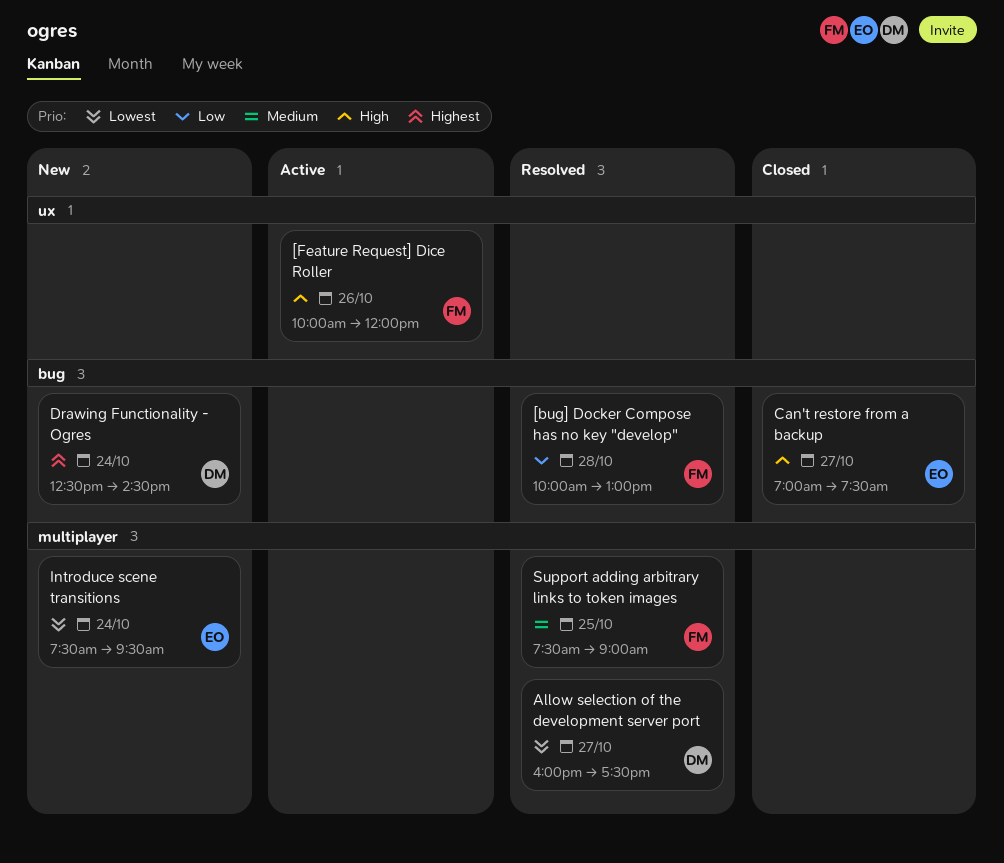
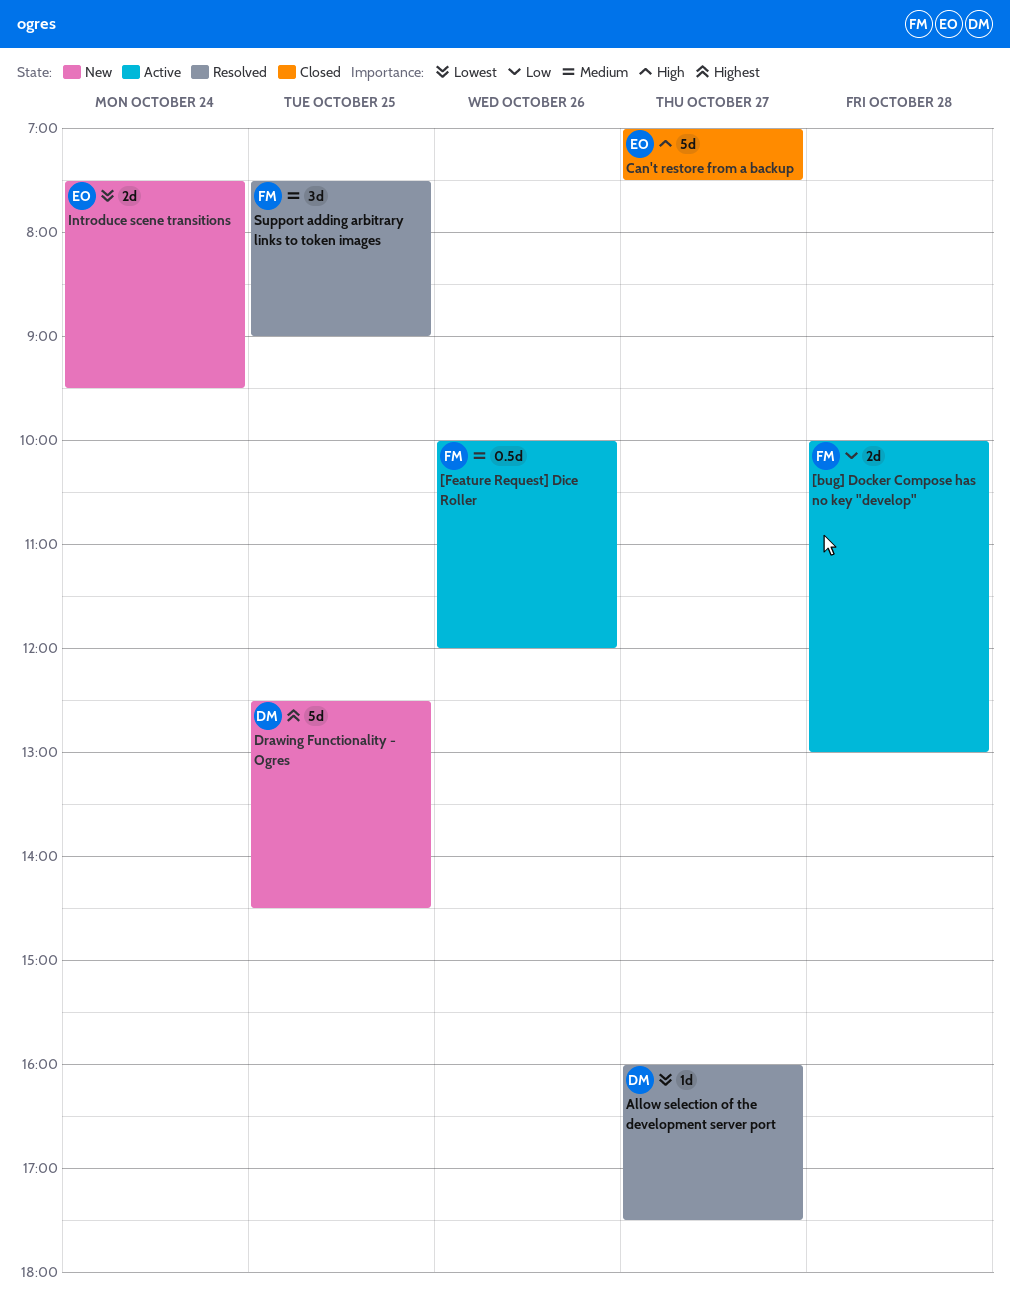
[bug] Docker Compose has no key "develop", status: Resolved -> Active
[Feature Request] Dice Roller, priority: High -> Medium
Drawing Functionality - Ogres, day: Oct 24 -> Oct 25

